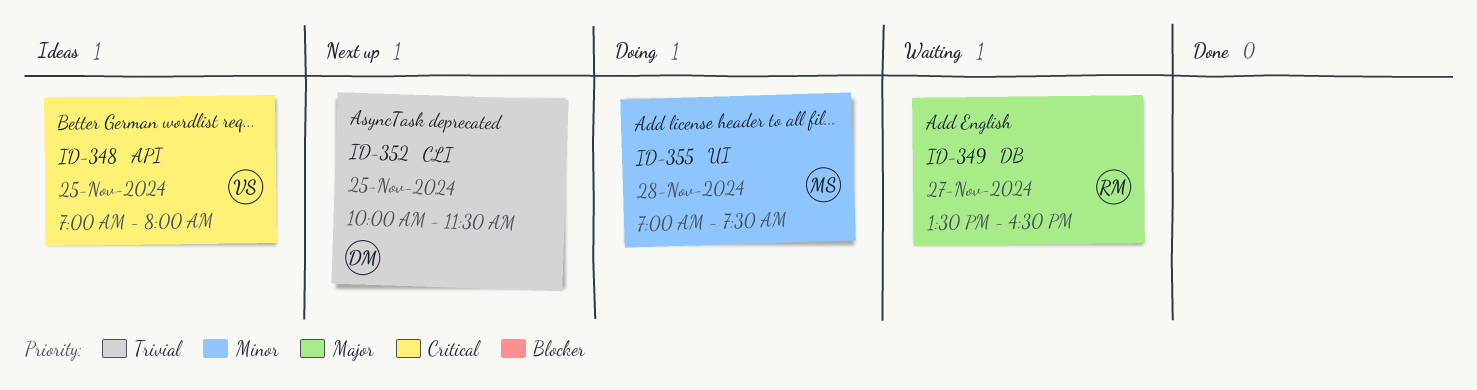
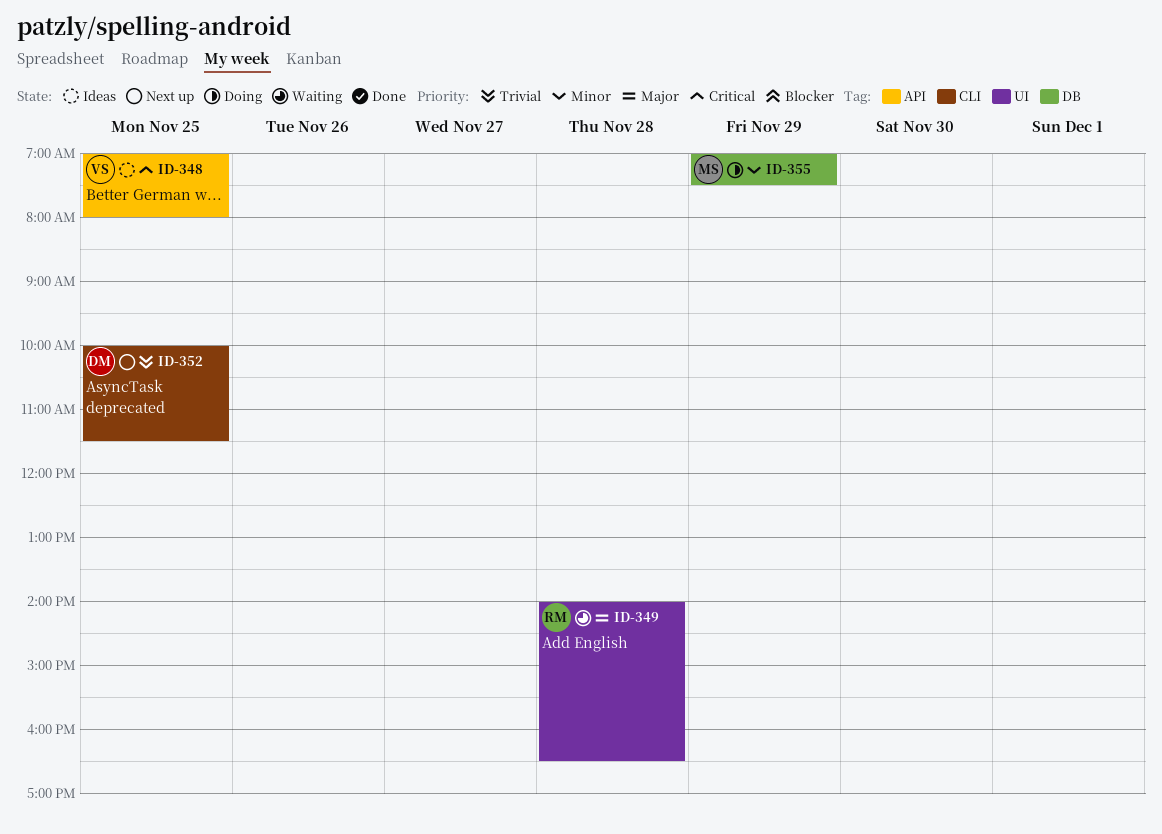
ID-349, label: DB -> UI
ID-349, day: Nov 27 -> Nov 28
ID-349, begins: 13:30 -> 14:00
ID-355, label: UI -> DB
ID-355, day: Nov 28 -> Nov 29

